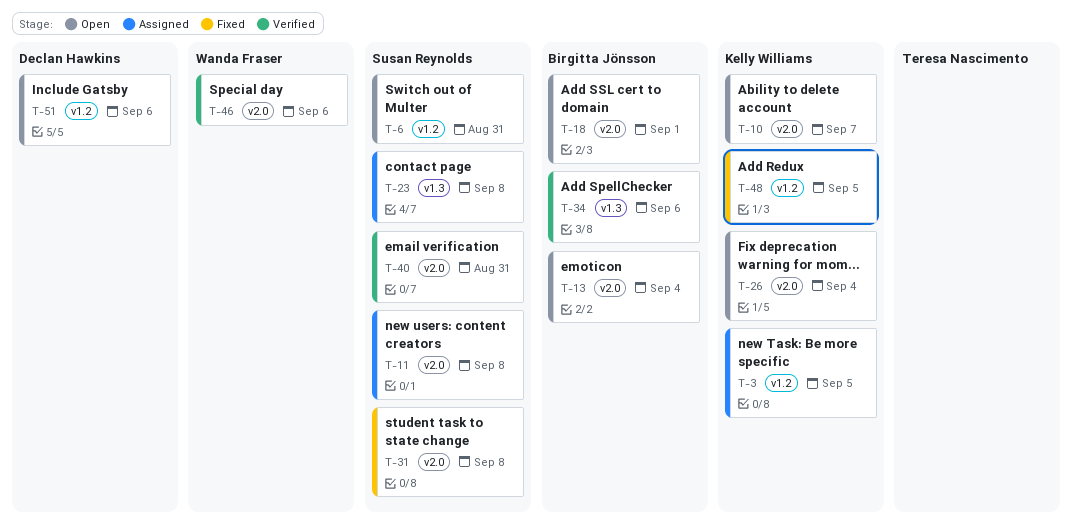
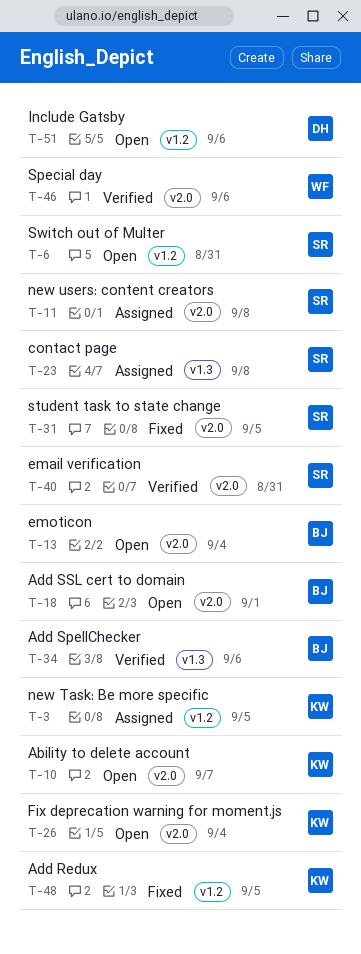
T-31, due: Sep 8 -> Sep 5

